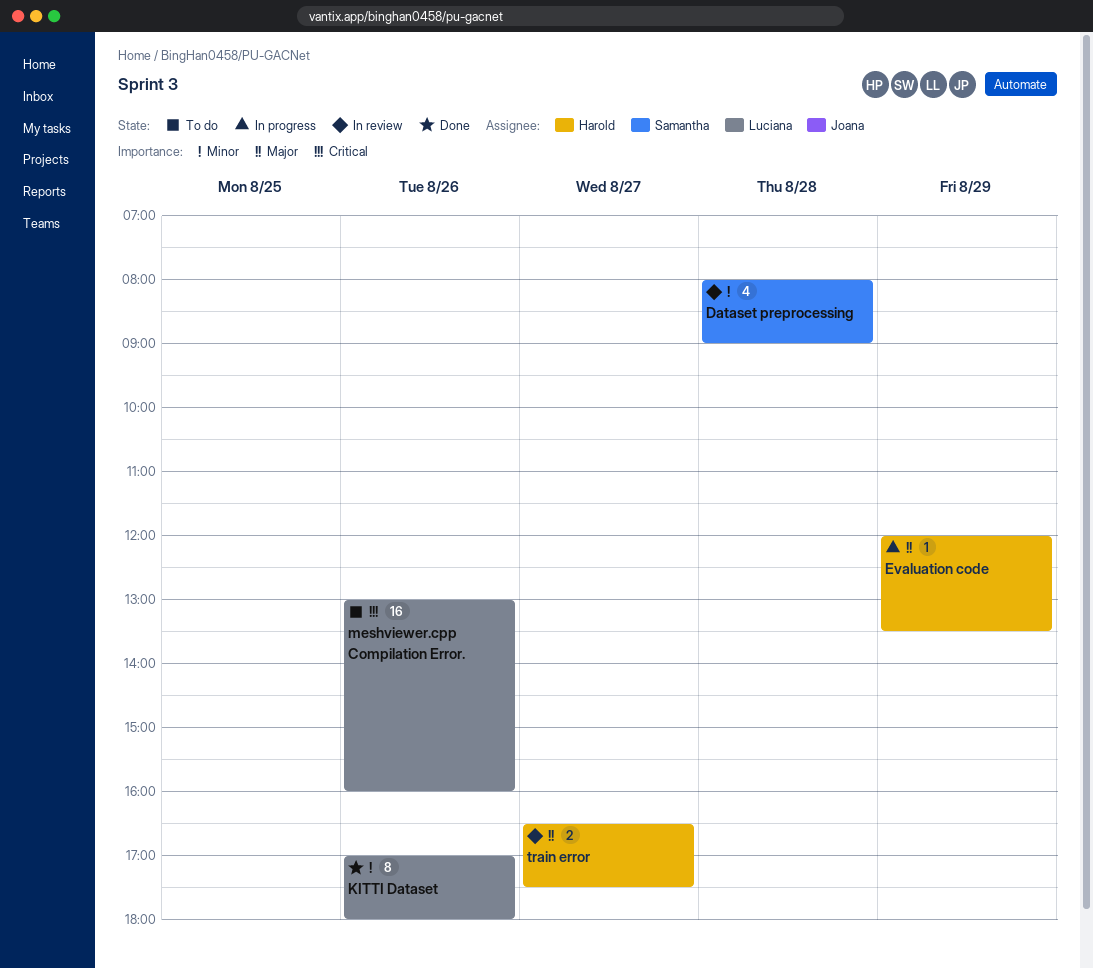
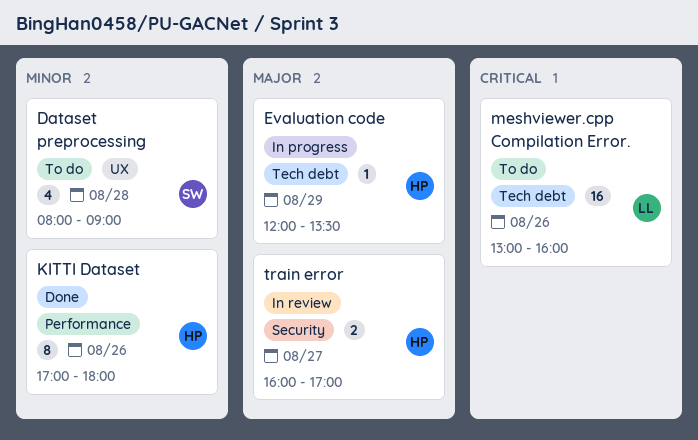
Dataset preprocessing, status: In review -> To do
KITTI Dataset, owner: Luciana -> Harold
train error, begins: 16:30 -> 16:00
train error, ends: 17:30 -> 17:00

